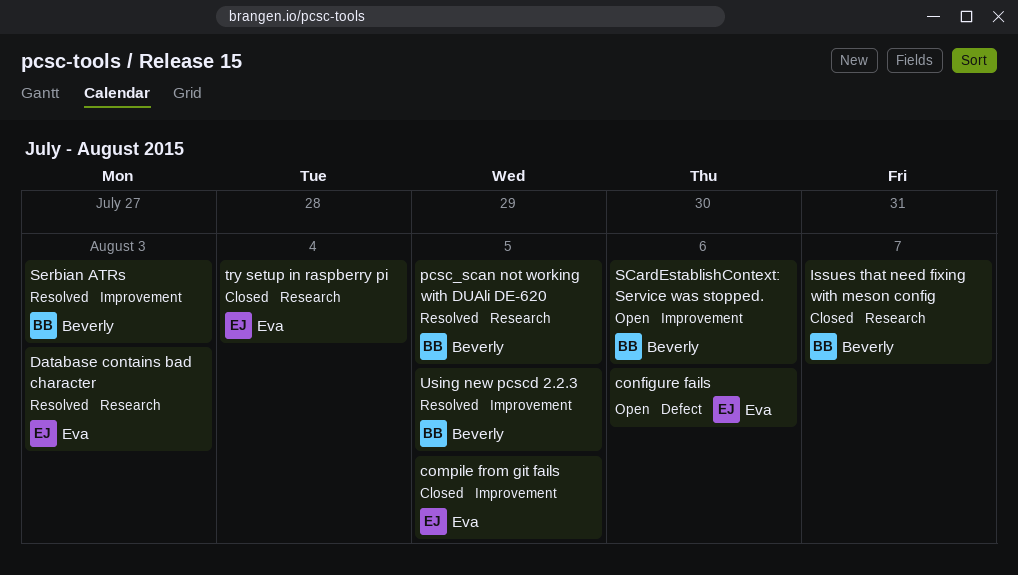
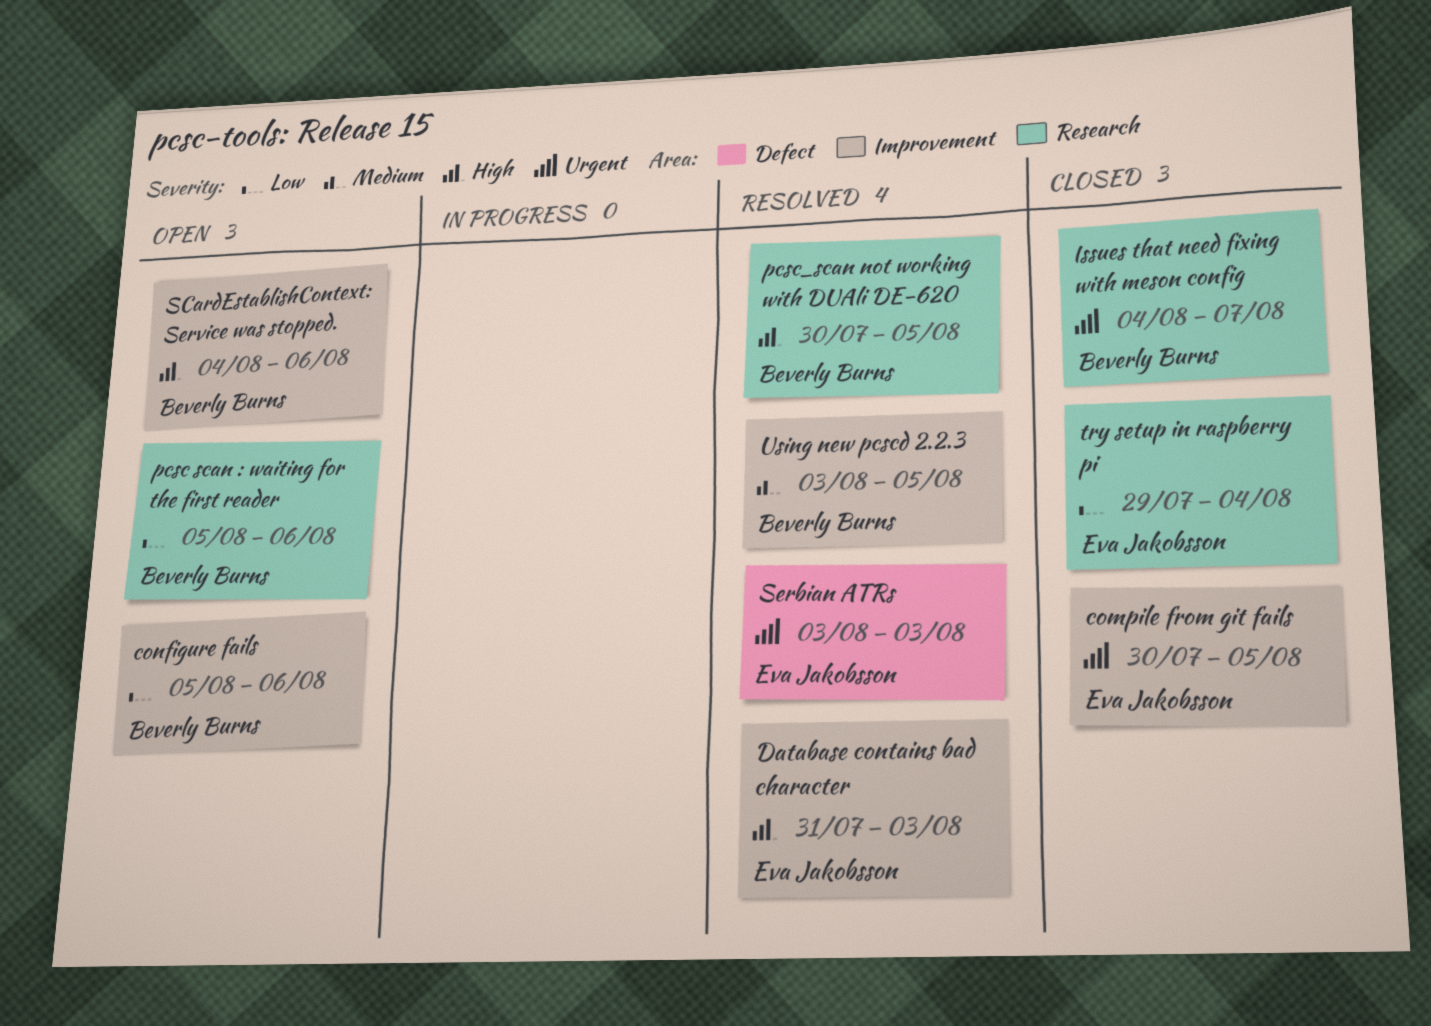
configure fails, owner: Eva Jakobsson -> Beverly Burns
configure fails, label: Defect -> Improvement
Database contains bad character, label: Research -> Improvement
pcsc scan : waiting for the first reader: none -> present
Serbian ATRs, owner: Beverly Burns -> Eva Jakobsson
Serbian ATRs, label: Improvement -> Defect

